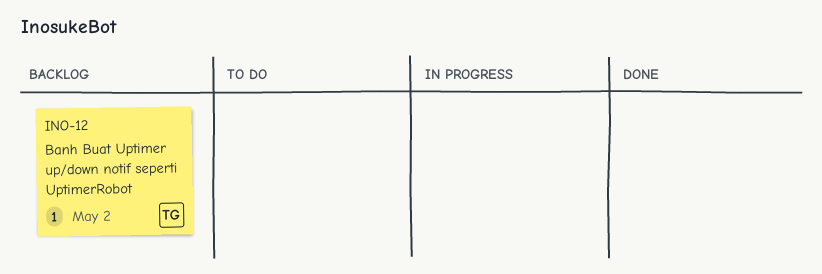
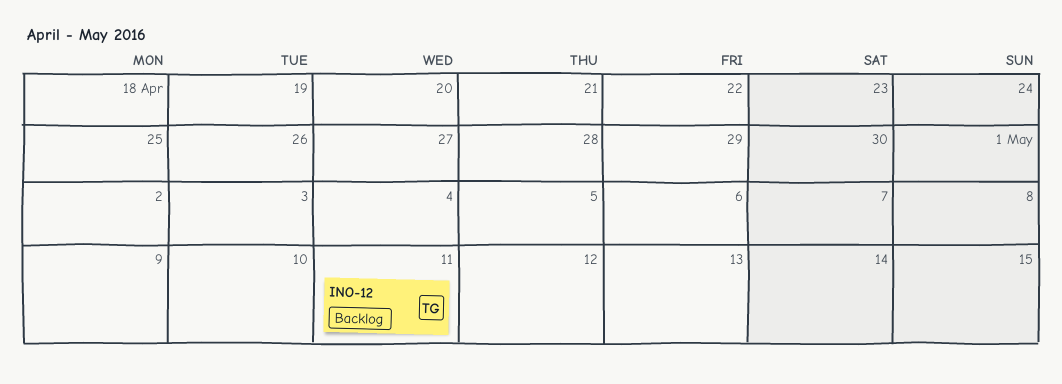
INO-12, due: May 2 -> May 11

